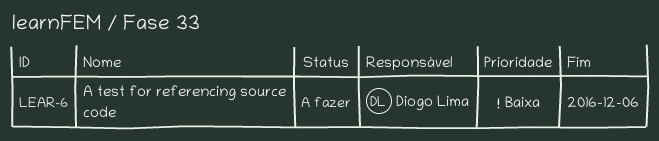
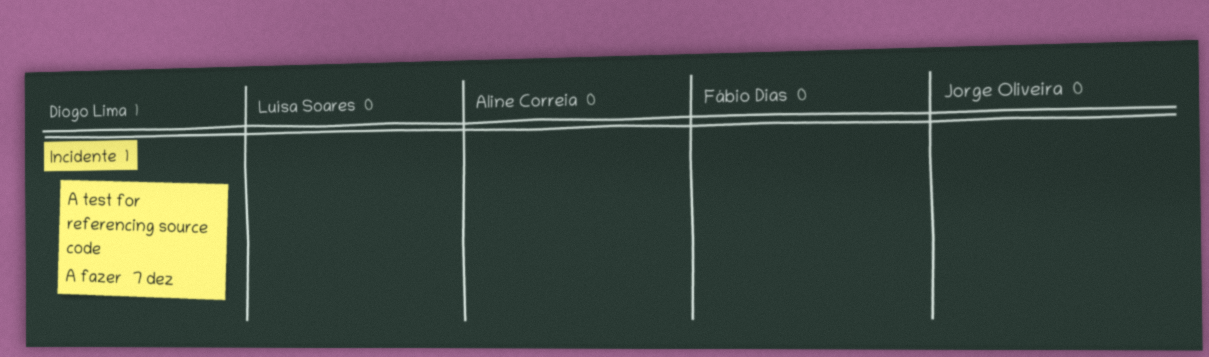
A test for referencing source code, due: Dec 6 -> Dec 7

